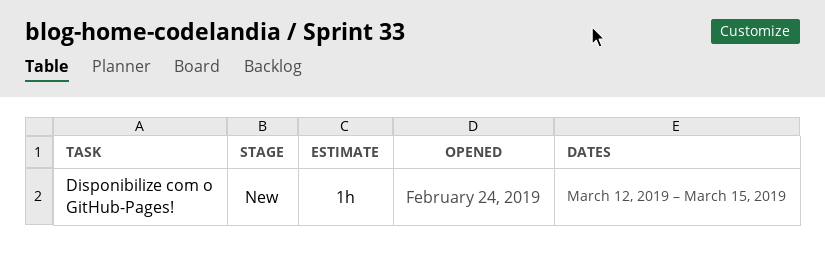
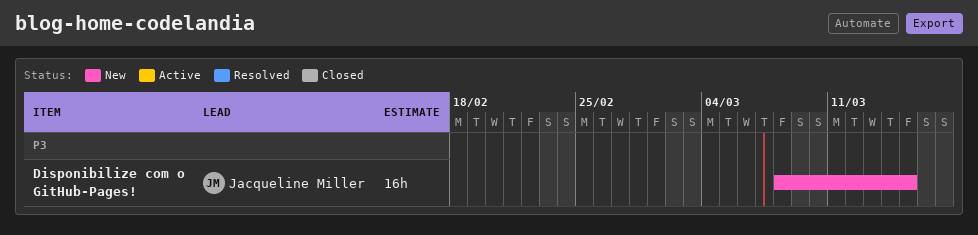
Disponibilize com o GitHub-Pages!, estimate: 1h -> 16h
Disponibilize com o GitHub-Pages!, start: Mar 12 -> Mar 8

